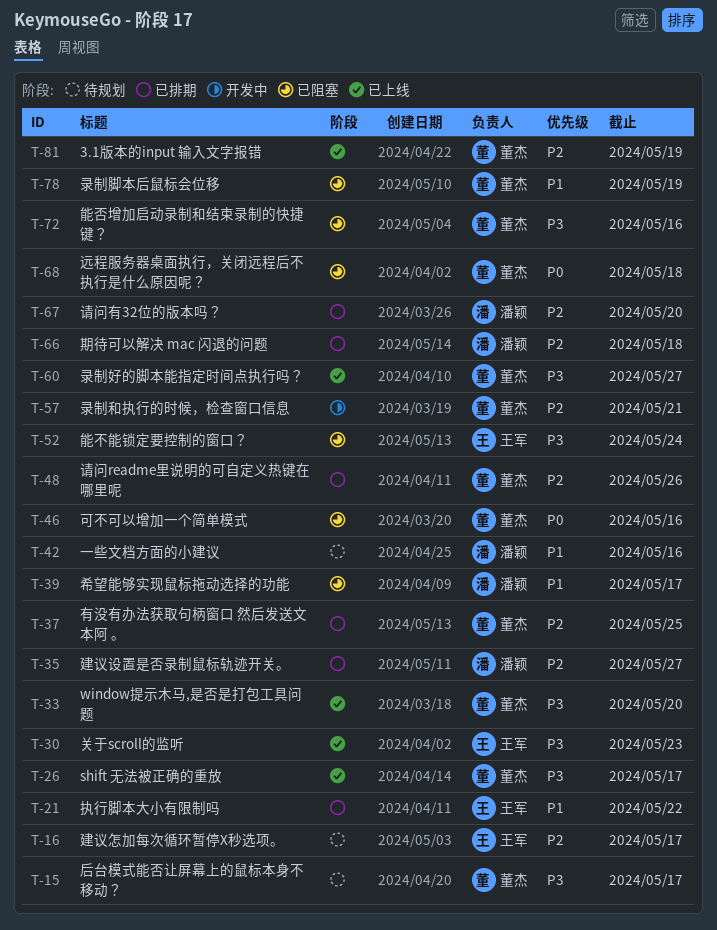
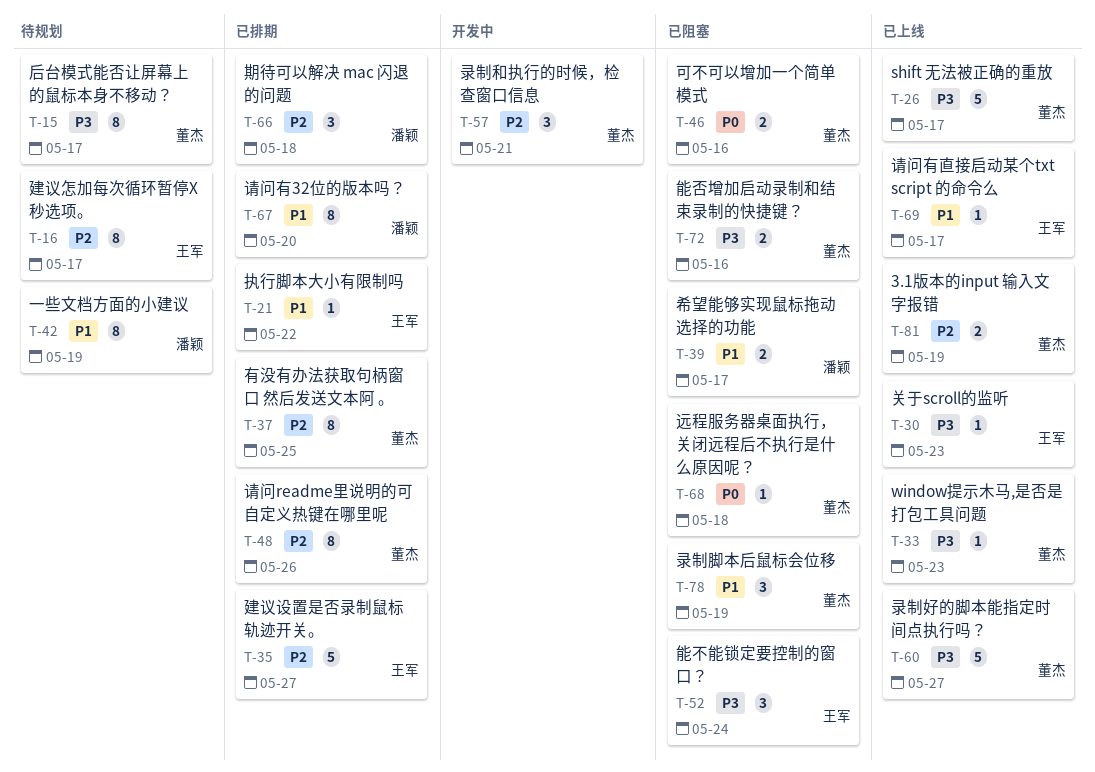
T-33, due: May 20 -> May 23
T-35, owner: 潘颖 -> 王军
T-42, due: May 16 -> May 19
T-67, priority: P2 -> P1
T-69: none -> present

